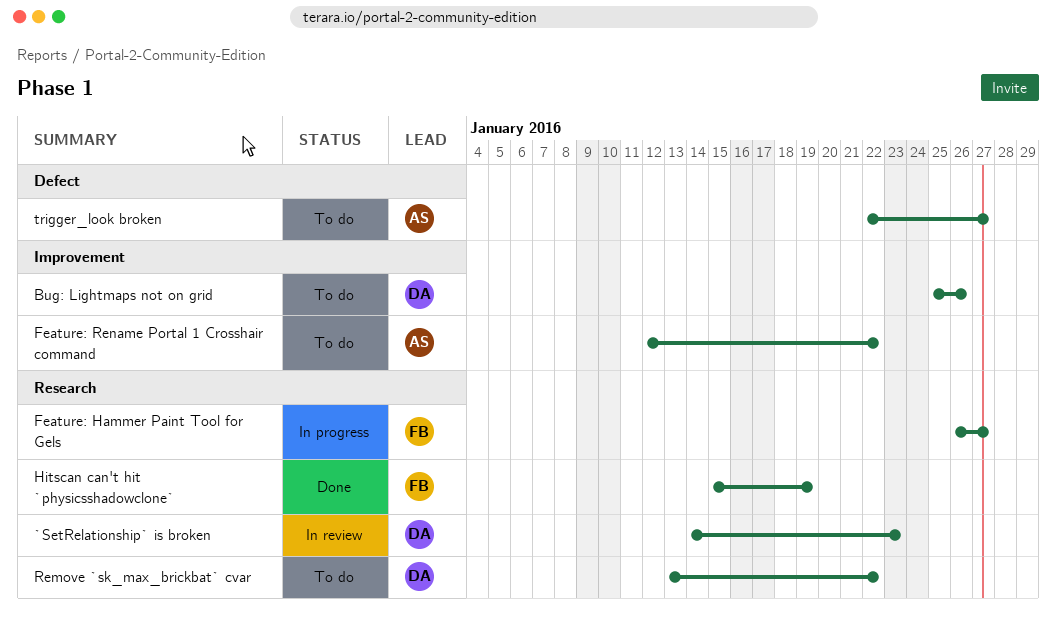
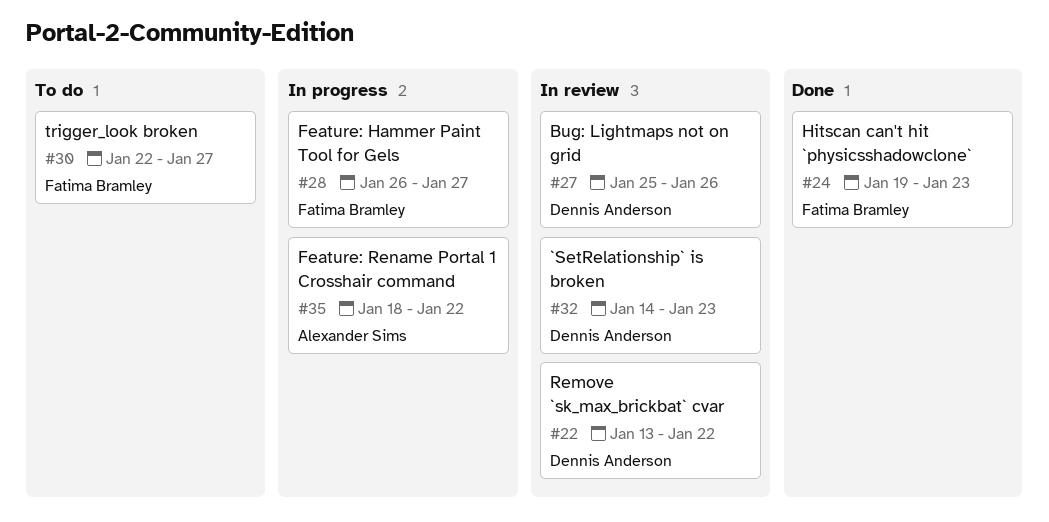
Bug: Lightmaps not on grid, status: To do -> In review
Feature: Rename Portal 1 Crosshair command, status: To do -> In progress
Feature: Rename Portal 1 Crosshair command, start: Jan 12 -> Jan 18
Hitscan can't hit `physicsshadowclone`, start: Jan 15 -> Jan 19
Hitscan can't hit `physicsshadowclone`, due: Jan 19 -> Jan 23
Remove `sk_max_brickbat` cvar, status: To do -> In review
trigger_look broken, owner: Alexander Sims -> Fatima Bramley

